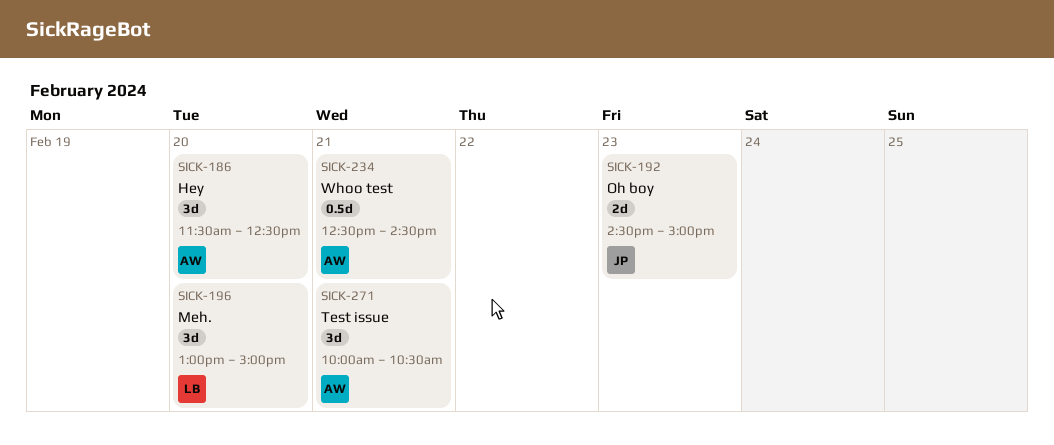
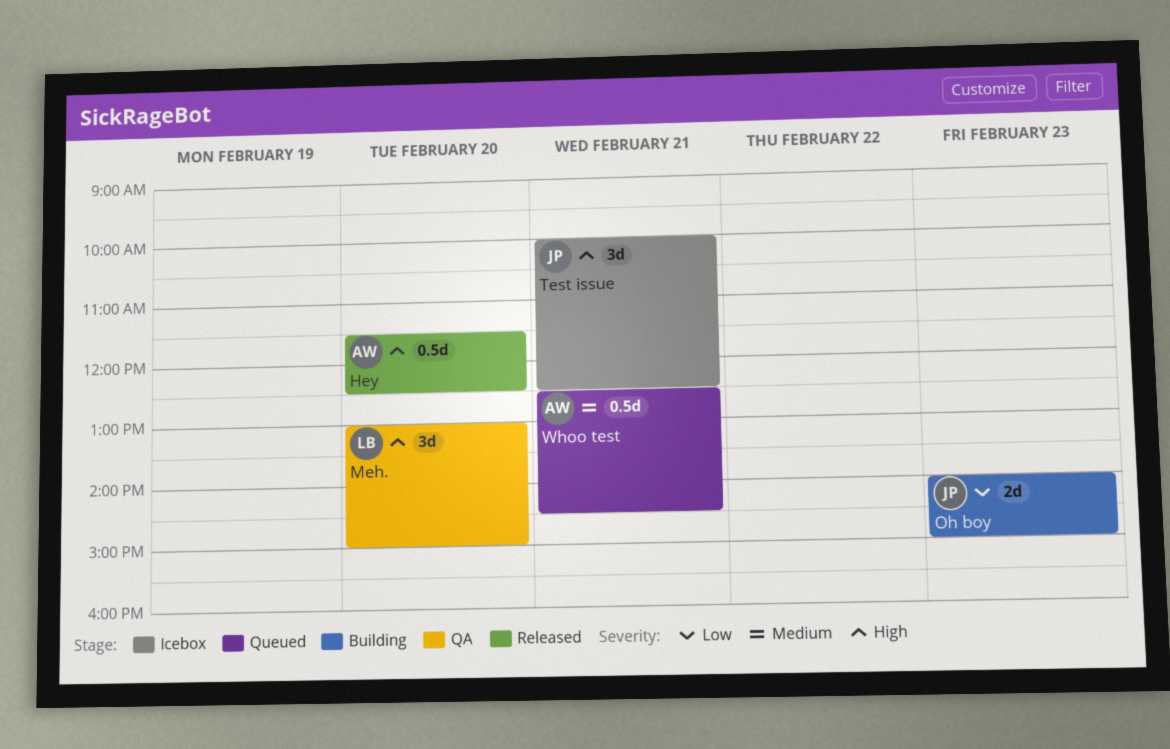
Hey, estimate: 3d -> 0.5d
Oh boy, begins: 14:30 -> 14:00
Test issue, owner: AW -> JP
Test issue, ends: 10:30 -> 12:30

